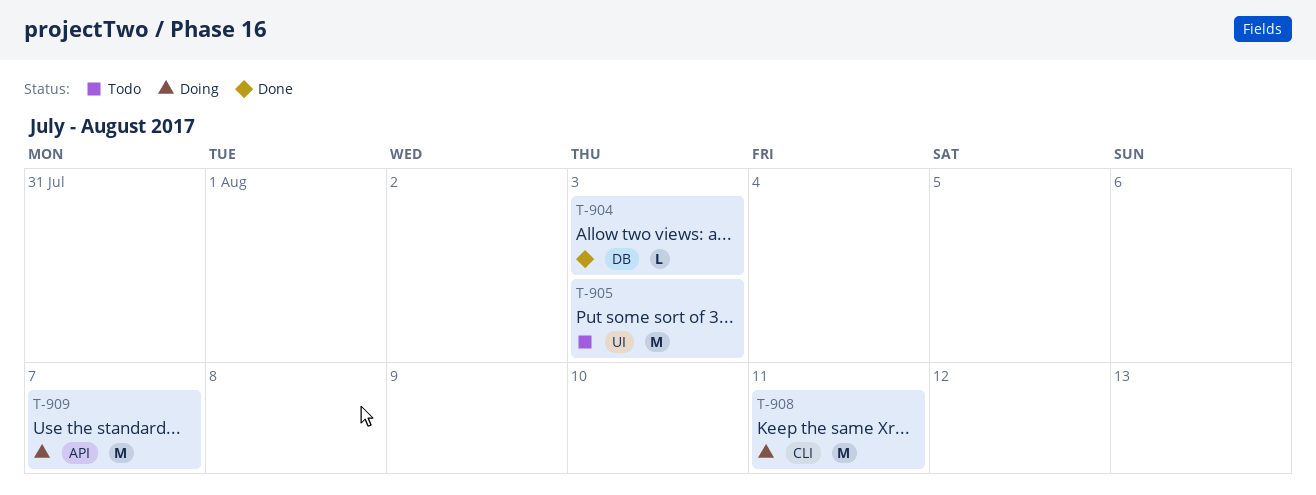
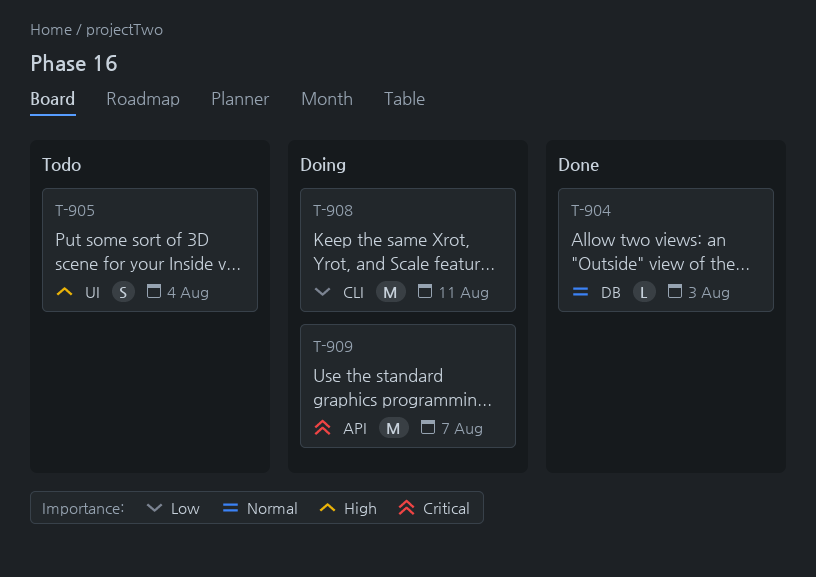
T-905, estimate: M -> S
T-905, due: Aug 3 -> Aug 4

